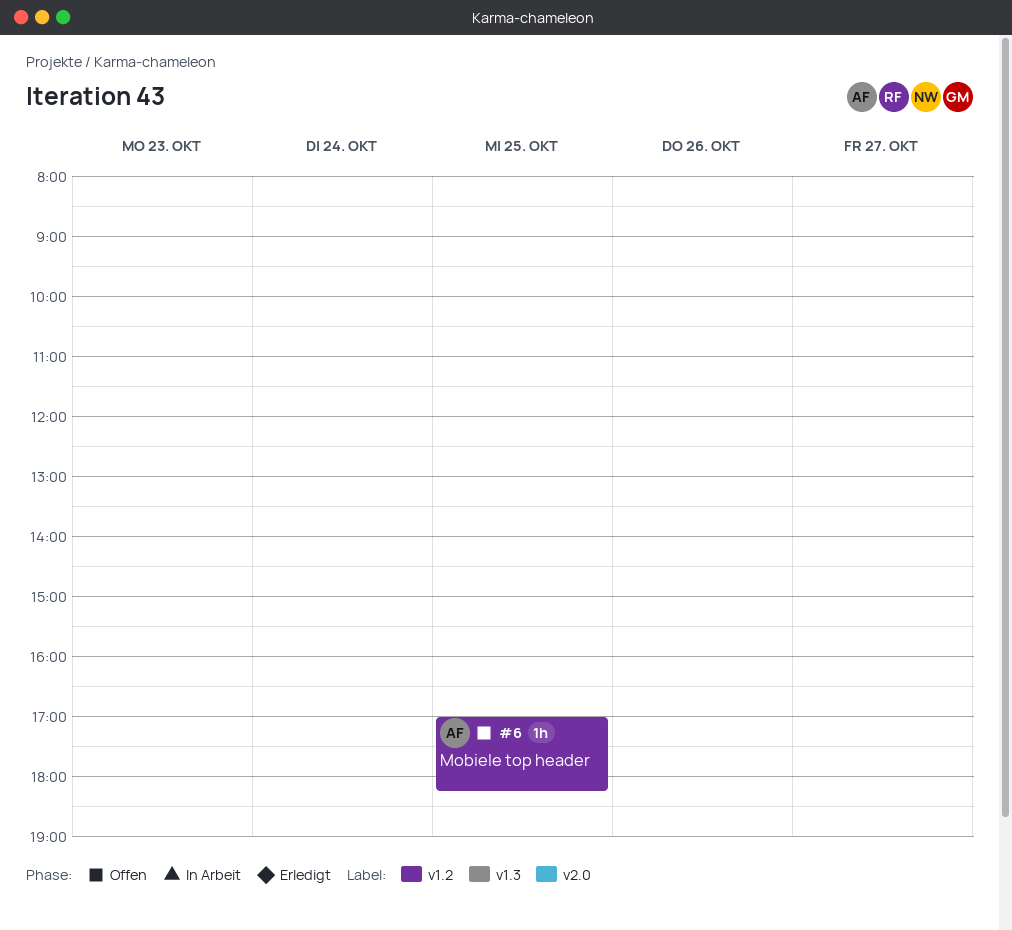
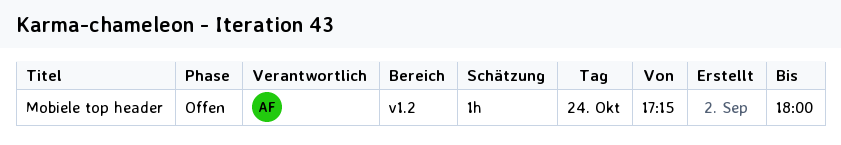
Mobiele top header, day: Oct 25 -> Oct 24
Mobiele top header, begins: 17:00 -> 17:15
Mobiele top header, ends: 18:15 -> 18:00

